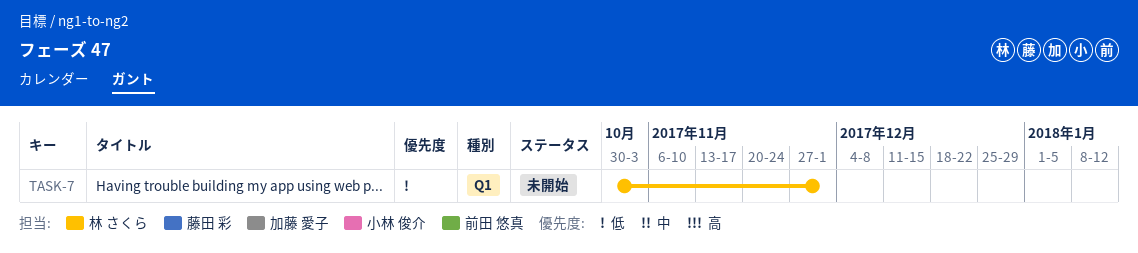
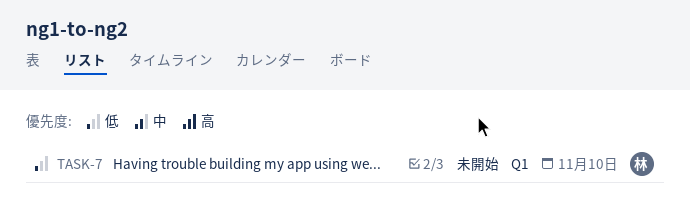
TASK-7, due: Dec 1 -> Nov 10

